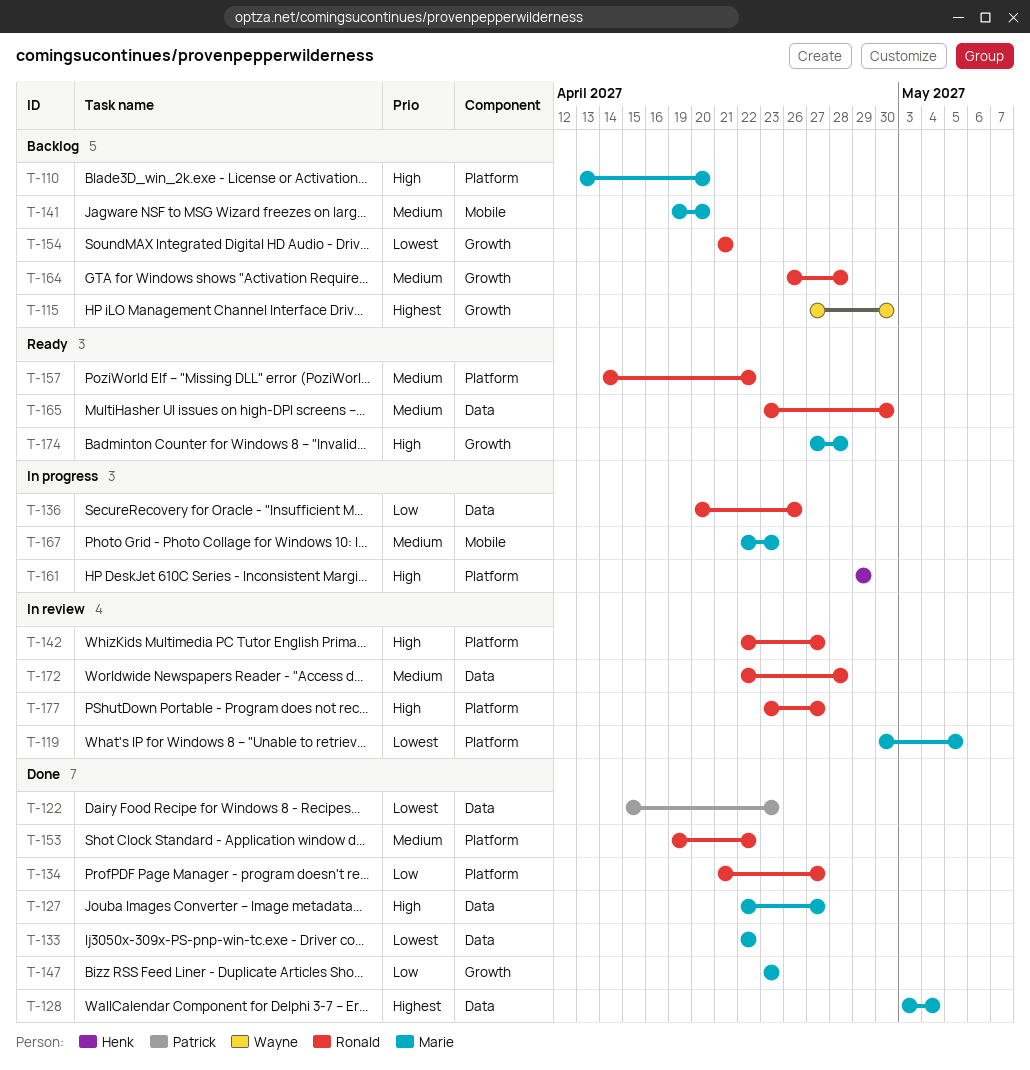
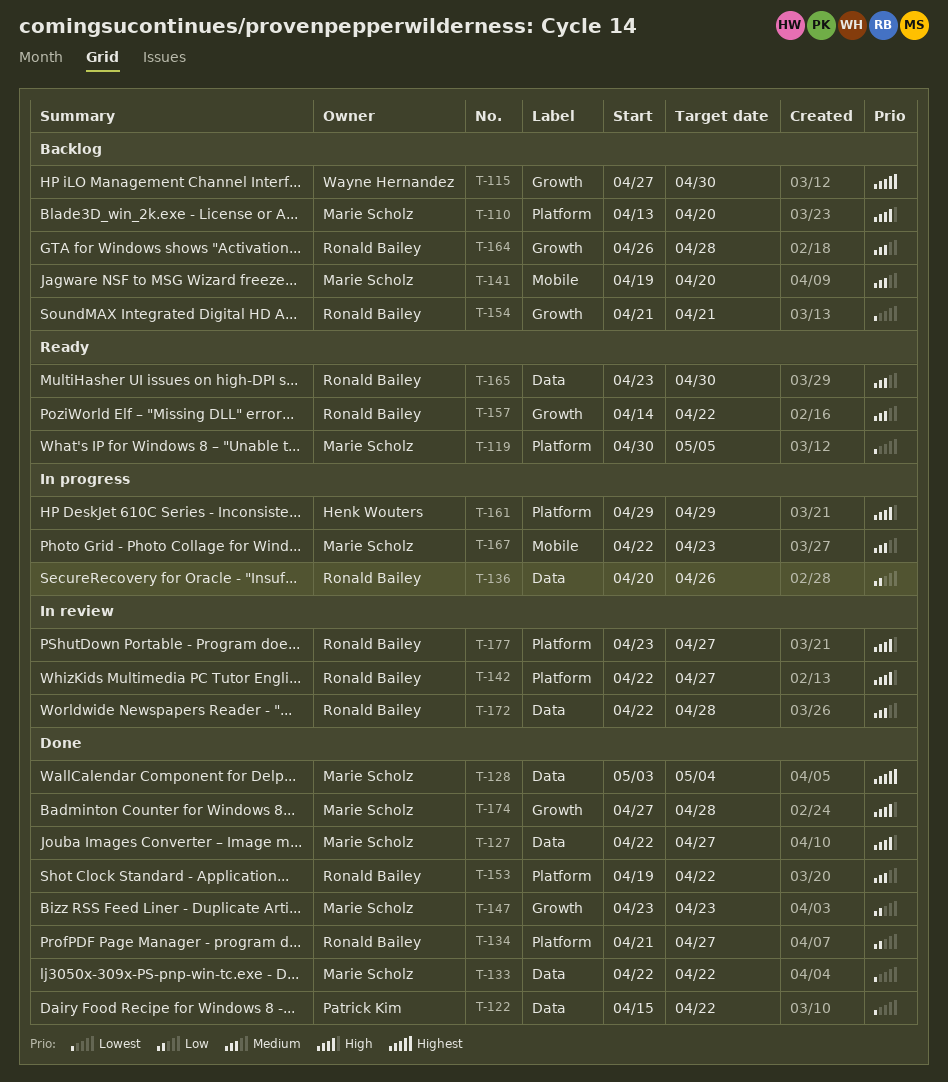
T-119, status: In review -> Ready
T-122, due: Apr 23 -> Apr 22
T-157, label: Platform -> Growth
T-174, status: Ready -> Done

